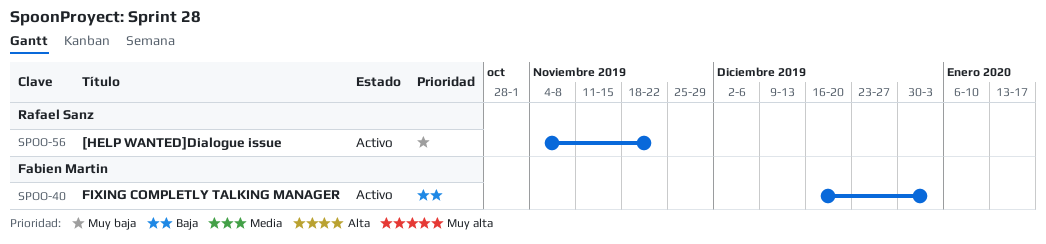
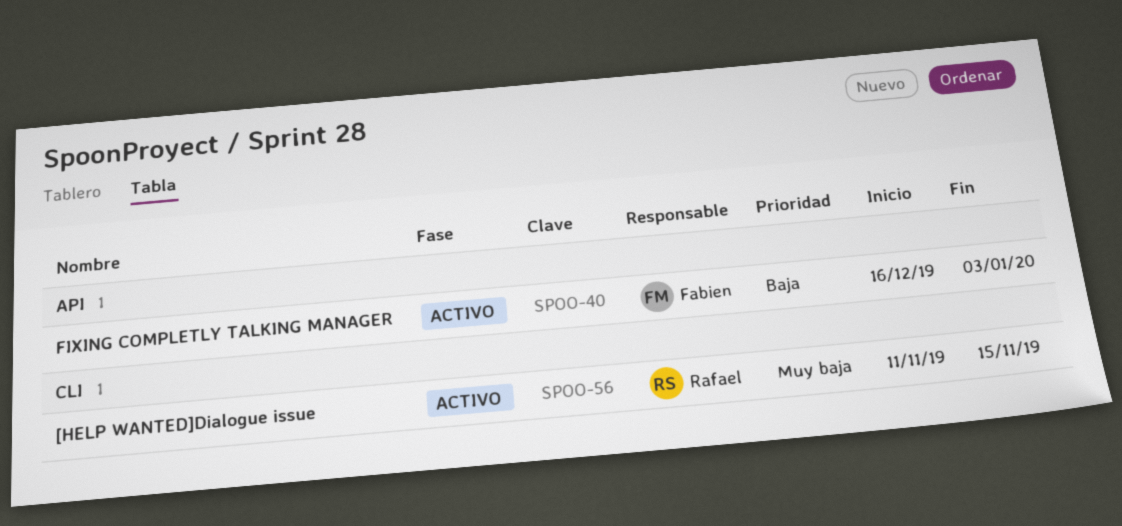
SPOO-56, start: Nov 4 -> Nov 11
SPOO-56, due: Nov 22 -> Nov 15

